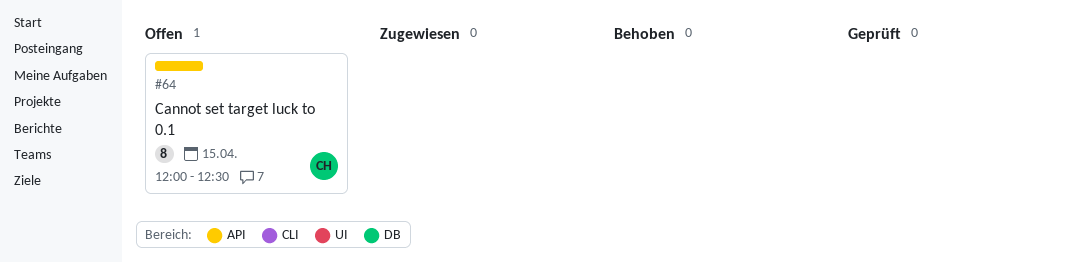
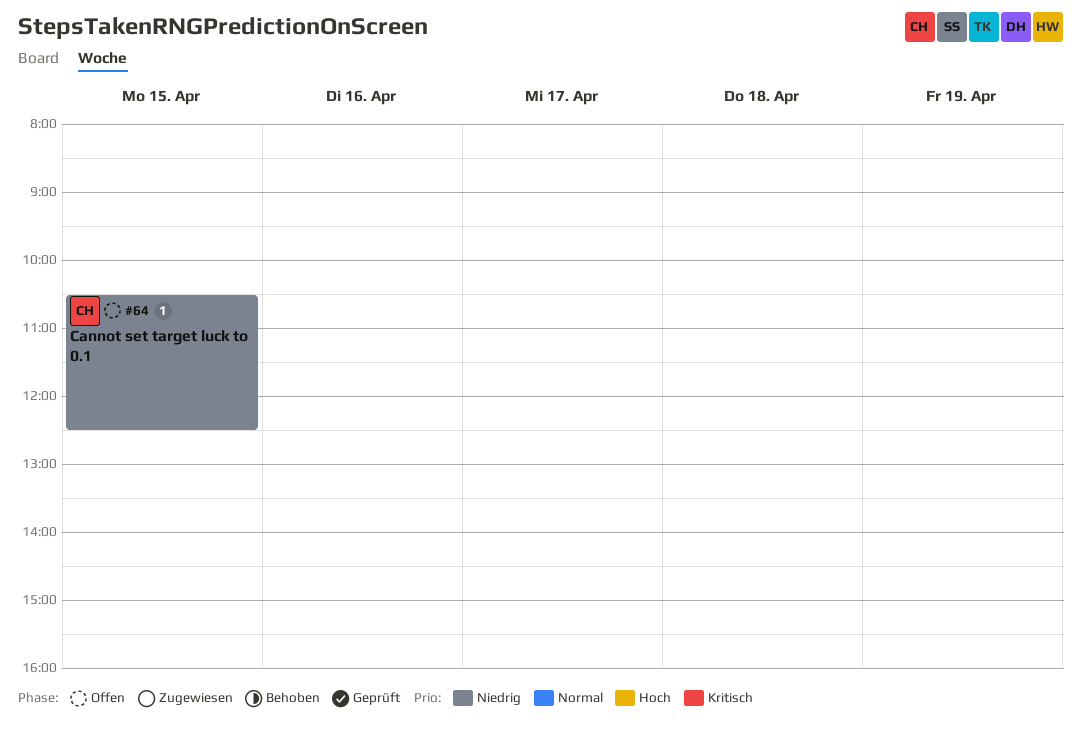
#64, estimate: 8 -> 1
#64, begins: 12:00 -> 10:30

